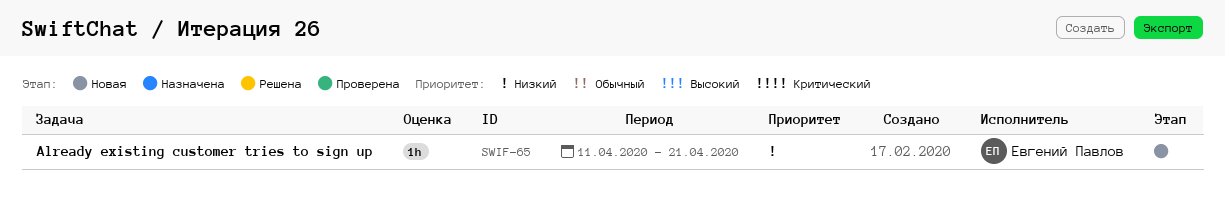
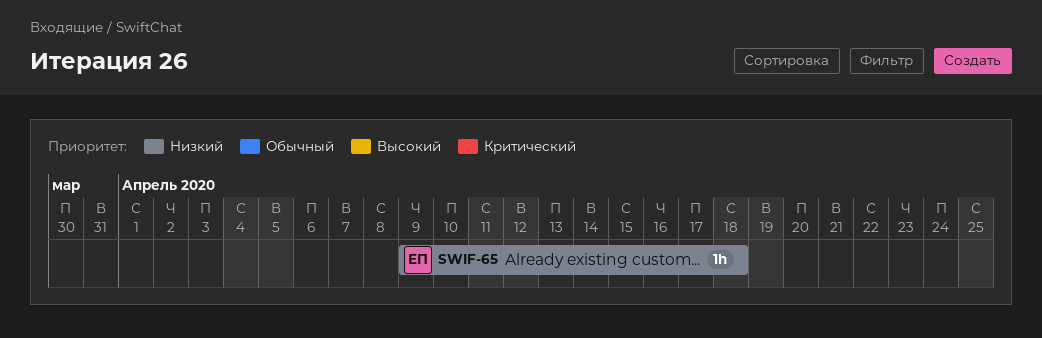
SWIF-65, start: Apr 11 -> Apr 9
SWIF-65, due: Apr 21 -> Apr 18

